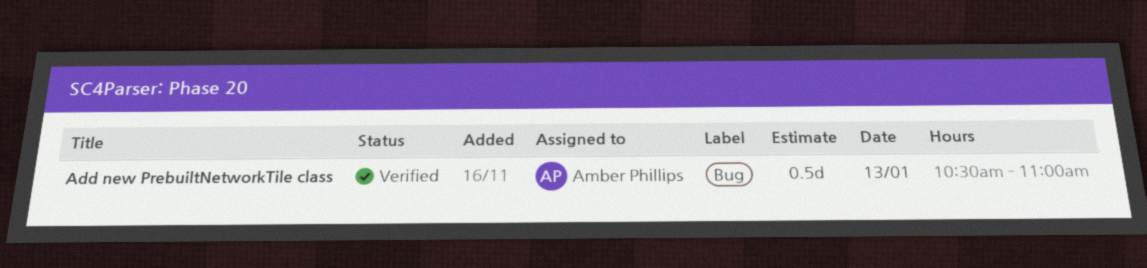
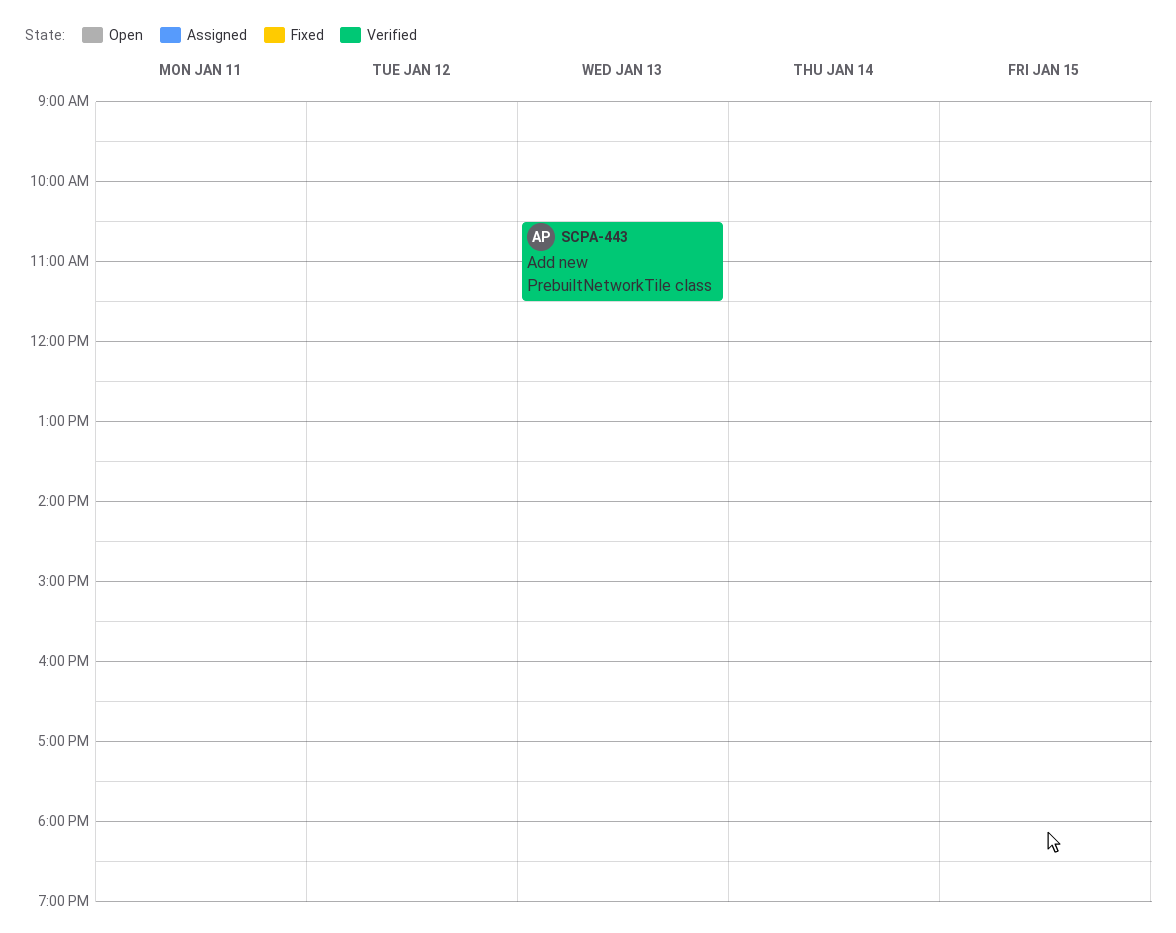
Add new PrebuiltNetworkTile class, ends: 11:00 -> 11:30

